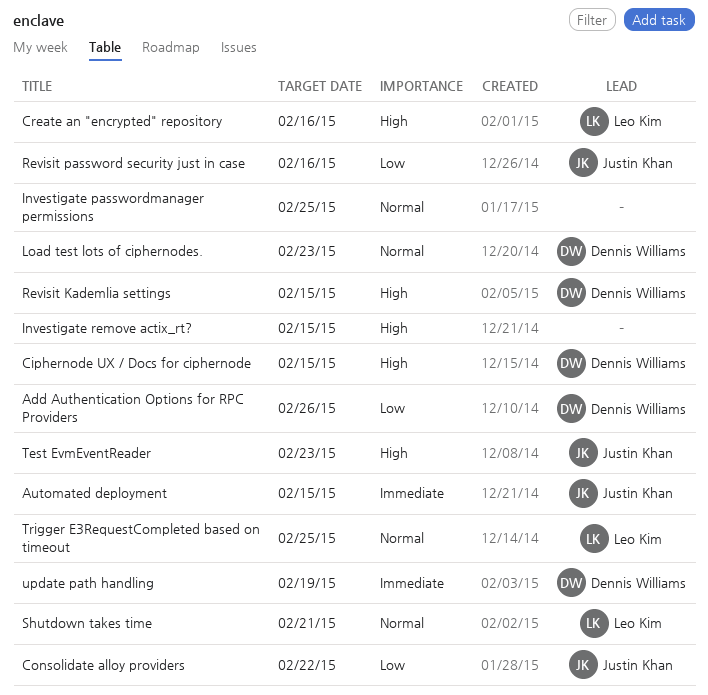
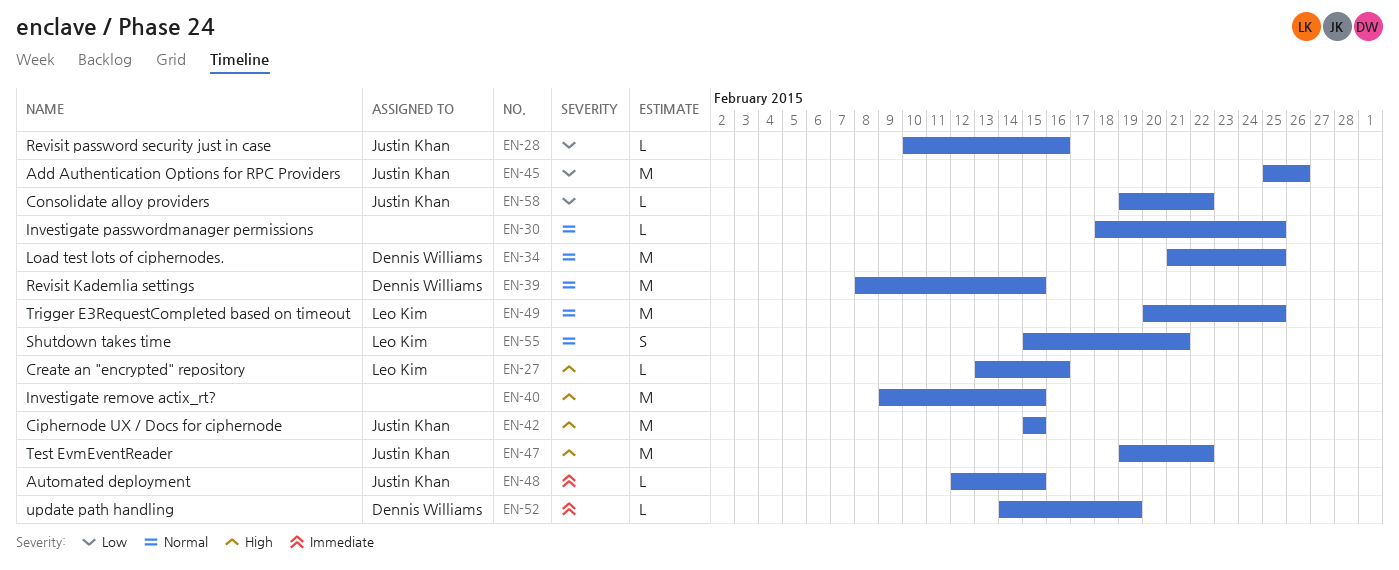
Add Authentication Options for RPC Providers, owner: Dennis Williams -> Justin Khan
Ciphernode UX / Docs for ciphernode, owner: Dennis Williams -> Justin Khan
Load test lots of ciphernodes., due: Feb 23 -> Feb 25
Revisit Kademlia settings, priority: High -> Normal
Test EvmEventReader, due: Feb 23 -> Feb 22

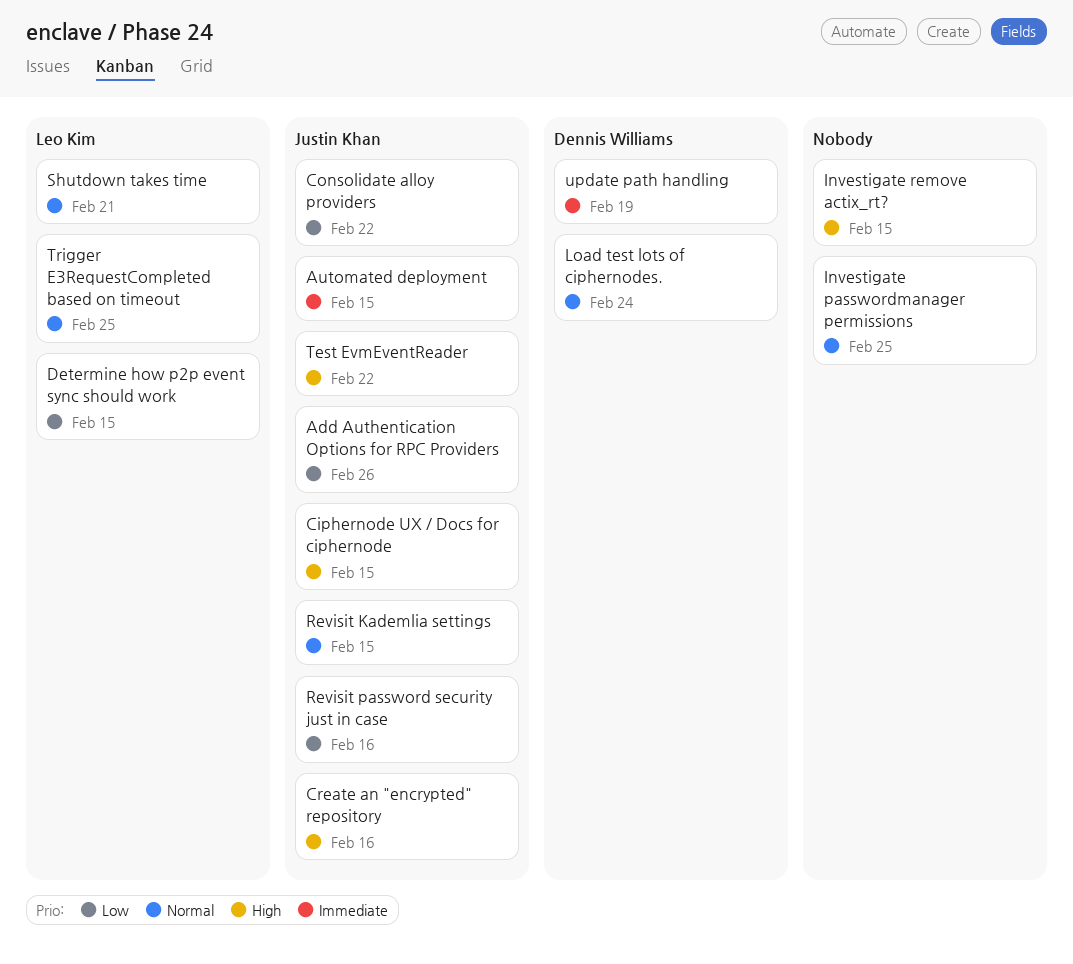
Create an "encrypted" repository, owner: Leo Kim -> Justin Khan
Determine how p2p event sync should work: none -> present
Load test lots of ciphernodes., due: Feb 25 -> Feb 24
Revisit Kademlia settings, owner: Dennis Williams -> Justin Khan

